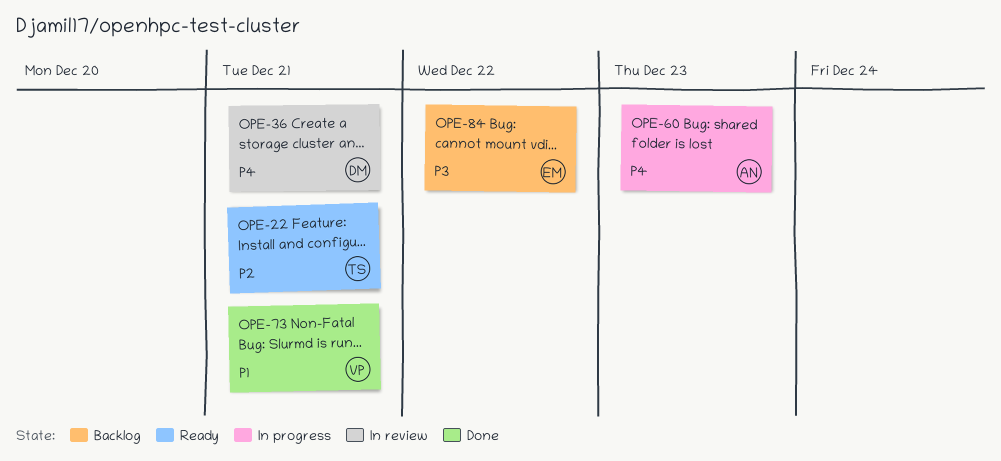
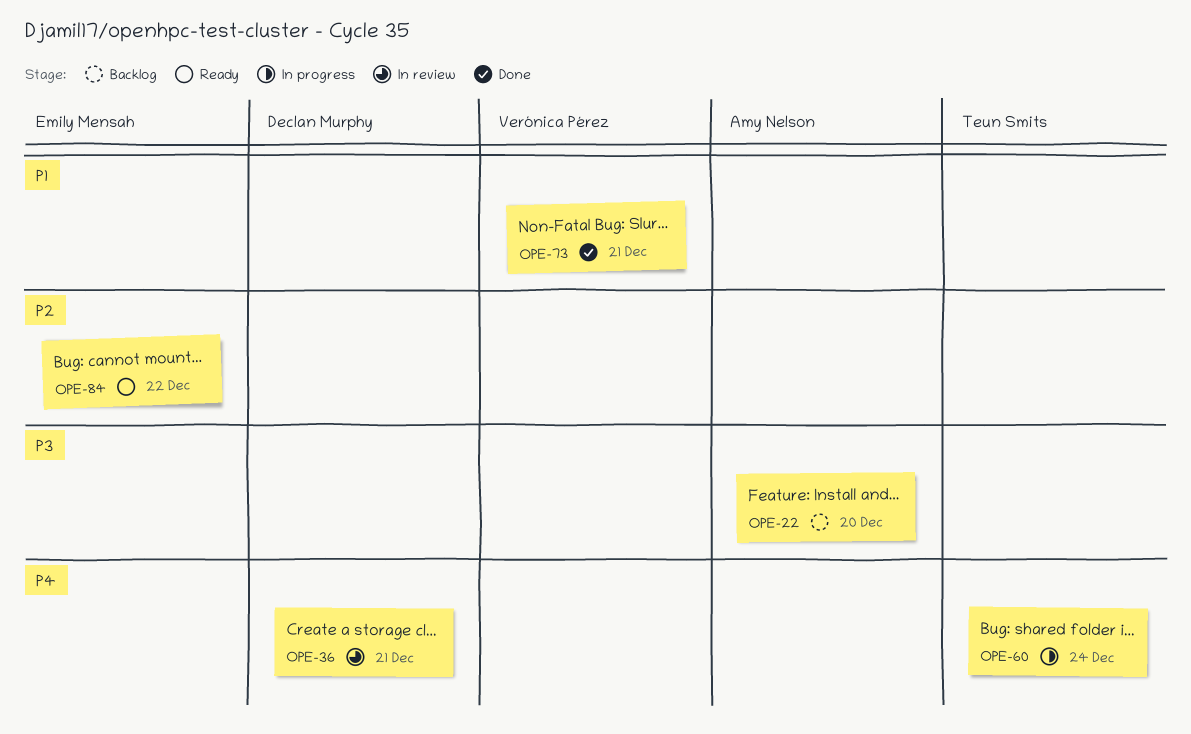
OPE-22, status: Ready -> Backlog
OPE-22, owner: Teun Smits -> Amy Nelson
OPE-22, priority: P2 -> P3
OPE-22, due: Dec 21 -> Dec 20
OPE-60, owner: Amy Nelson -> Teun Smits
OPE-60, due: Dec 23 -> Dec 24
OPE-84, status: Backlog -> Ready
OPE-84, priority: P3 -> P2

